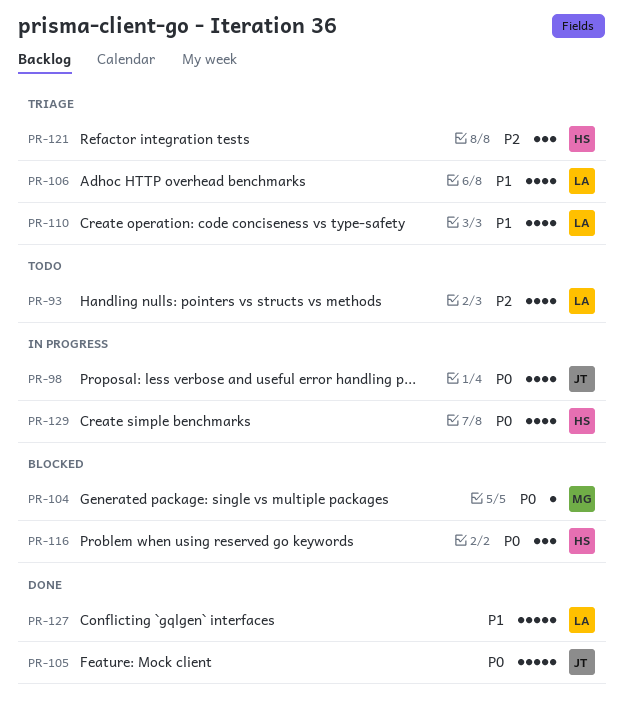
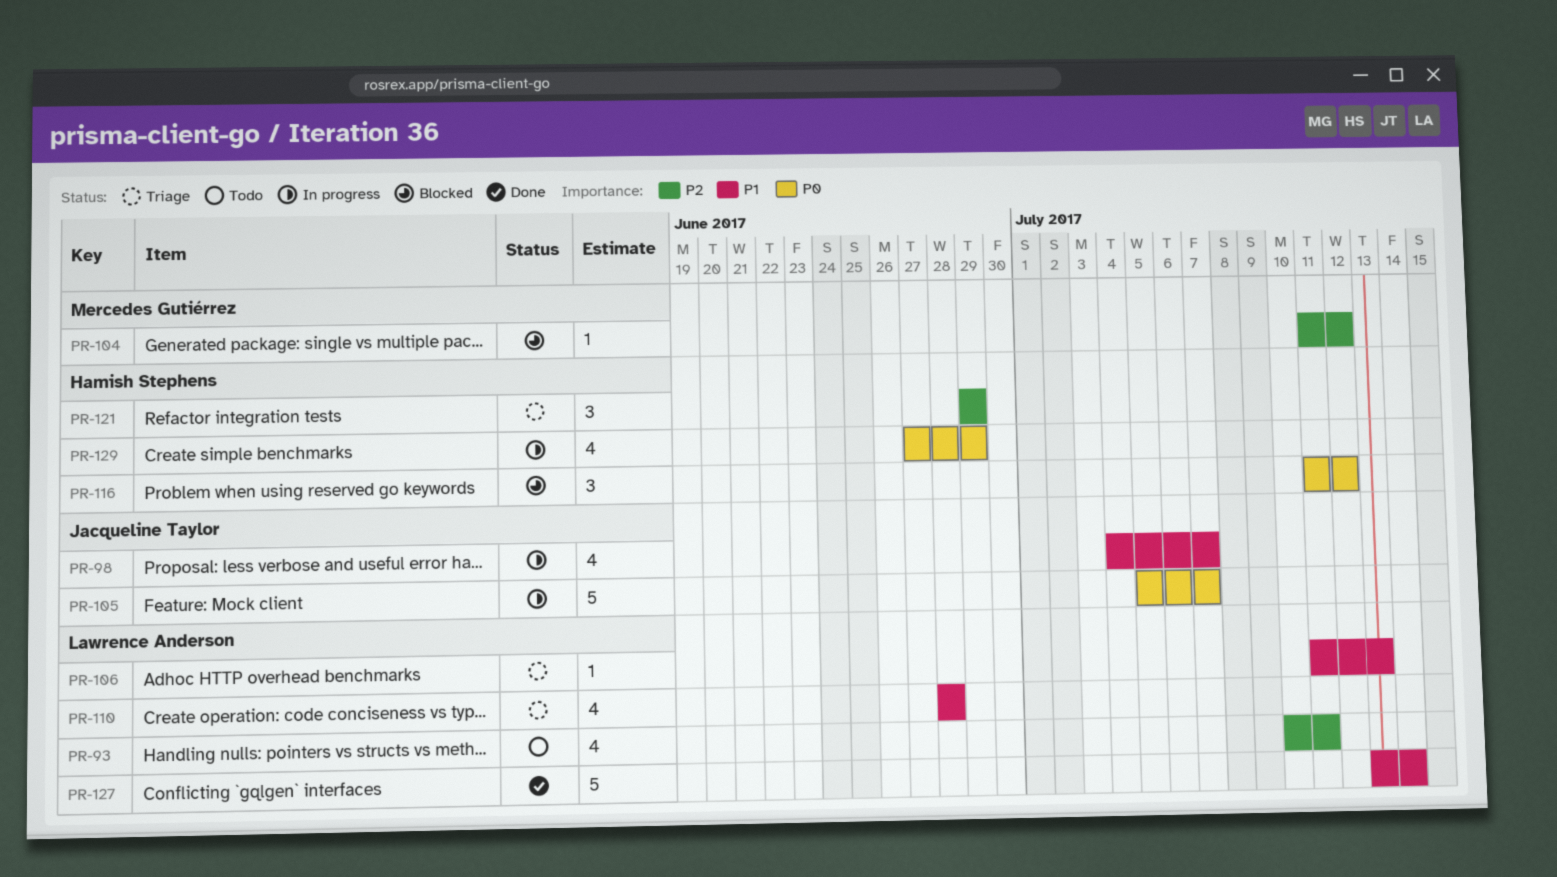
PR-98, priority: P0 -> P1
PR-104, priority: P0 -> P2
PR-105, status: Done -> In progress
PR-106, estimate: 4 -> 1

